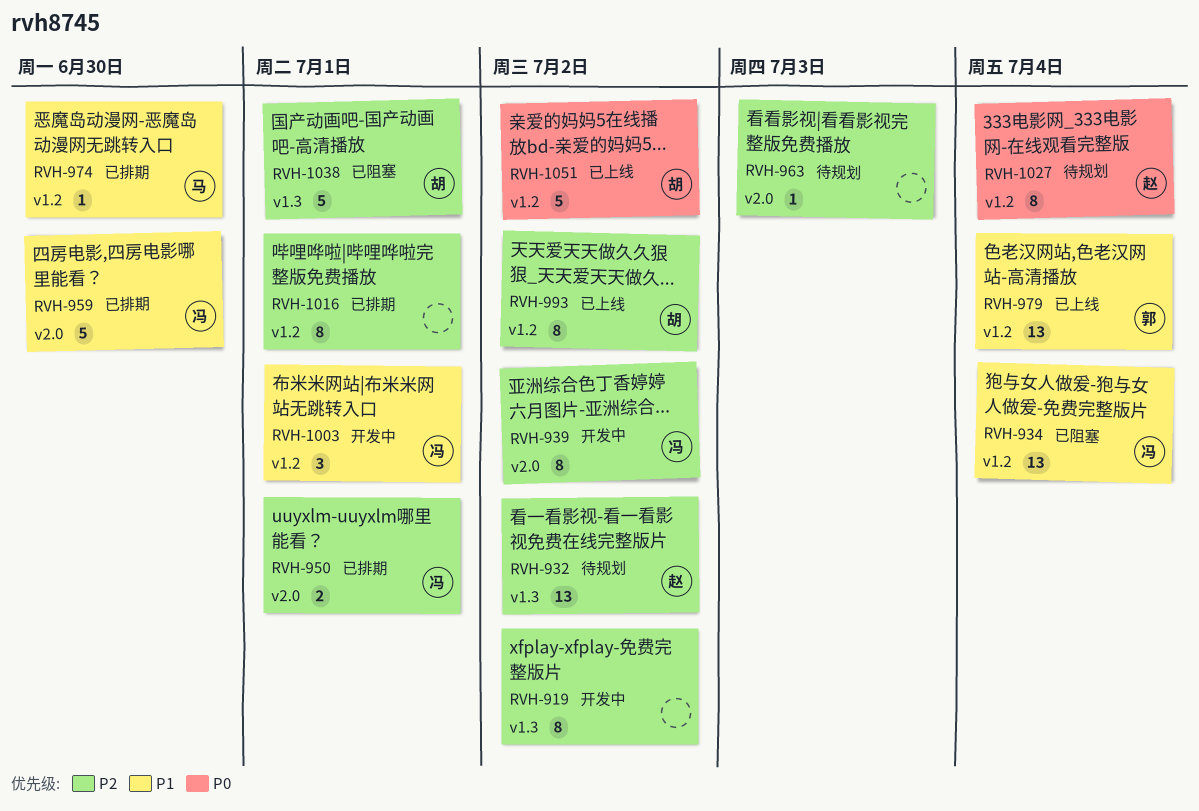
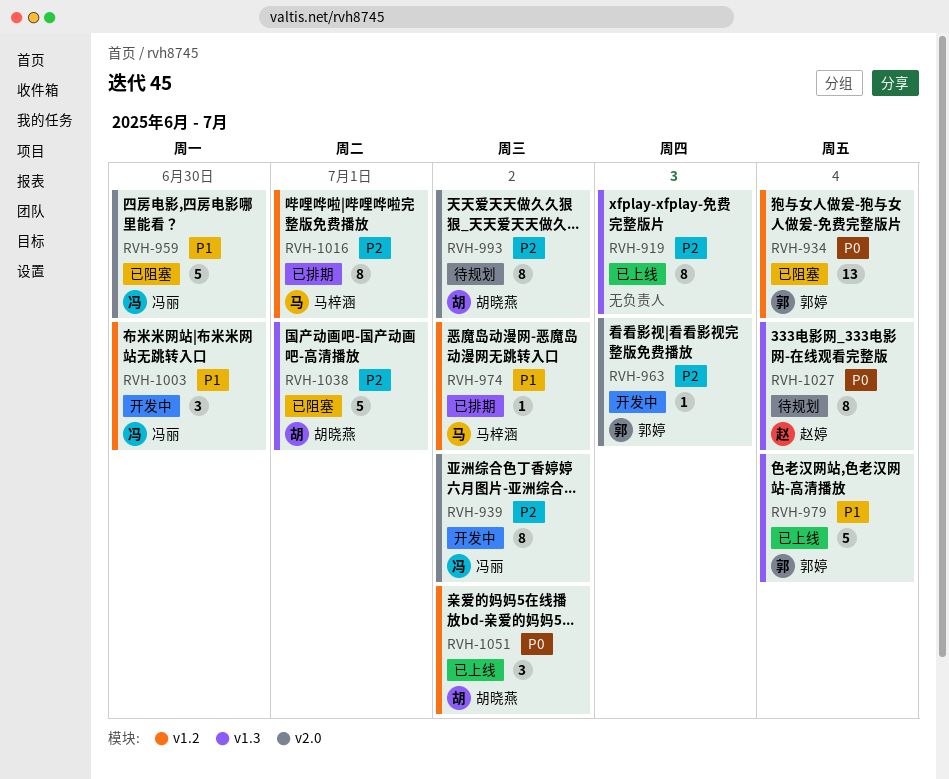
RVH-919, status: 开发中 -> 已上线
RVH-919, due: Jul 2 -> Jul 3
RVH-932: present -> none
RVH-934, owner: 冯丽 -> 郭婷
RVH-934, priority: P1 -> P0
RVH-950: present -> none
RVH-959, status: 已排期 -> 已阻塞
RVH-963, status: 待规划 -> 开发中
RVH-963, owner: none -> 郭婷
RVH-974, due: Jun 30 -> Jul 2
RVH-979, label: v1.2 -> v1.3
RVH-979, estimate: 13 -> 5
RVH-993, status: 已上线 -> 待规划
RVH-993, label: v1.2 -> v2.0
RVH-1003, due: Jul 1 -> Jun 30
RVH-1016, owner: none -> 马梓涵
RVH-1027, label: v1.2 -> v1.3
RVH-1051, estimate: 5 -> 3

